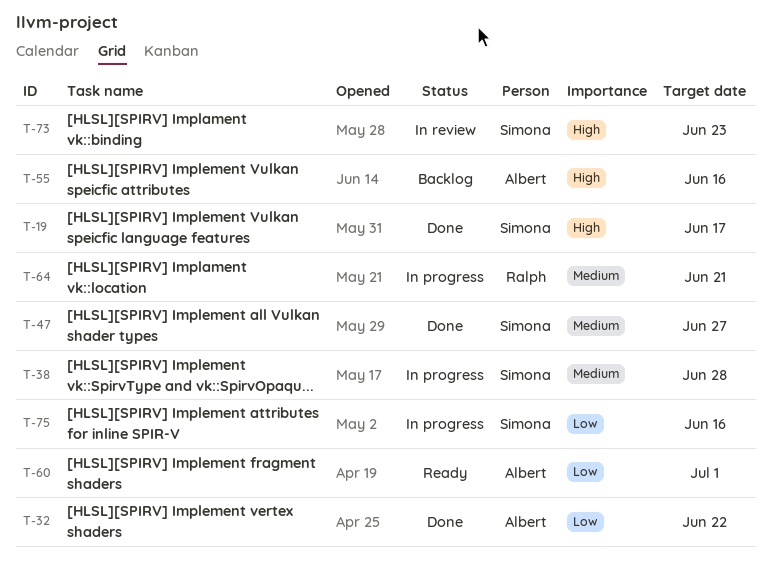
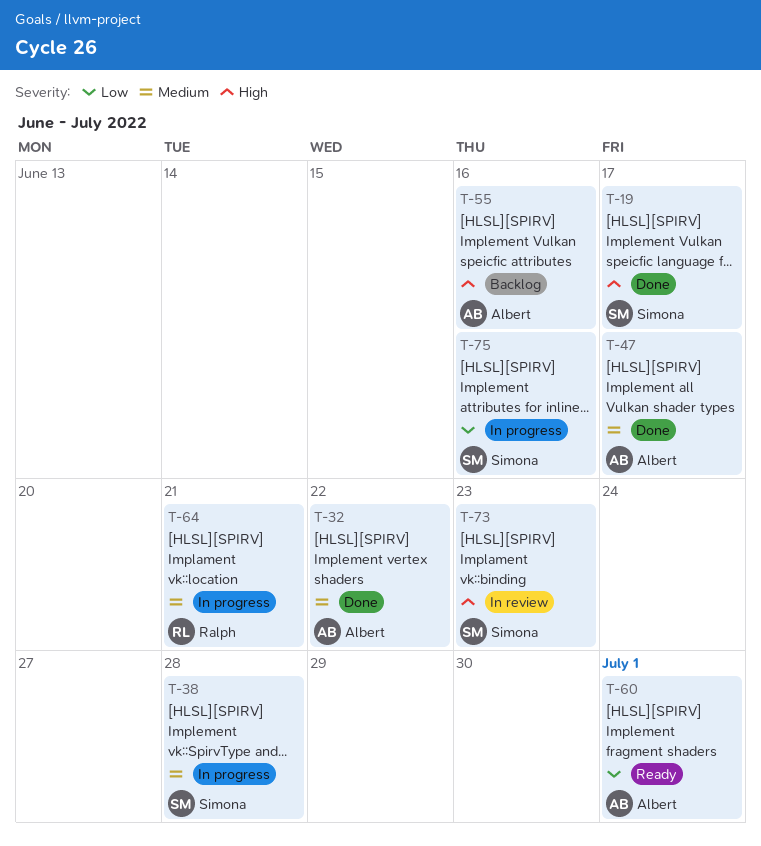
T-32, priority: Low -> Medium
T-47, owner: Simona -> Albert
T-47, due: Jun 27 -> Jun 17

